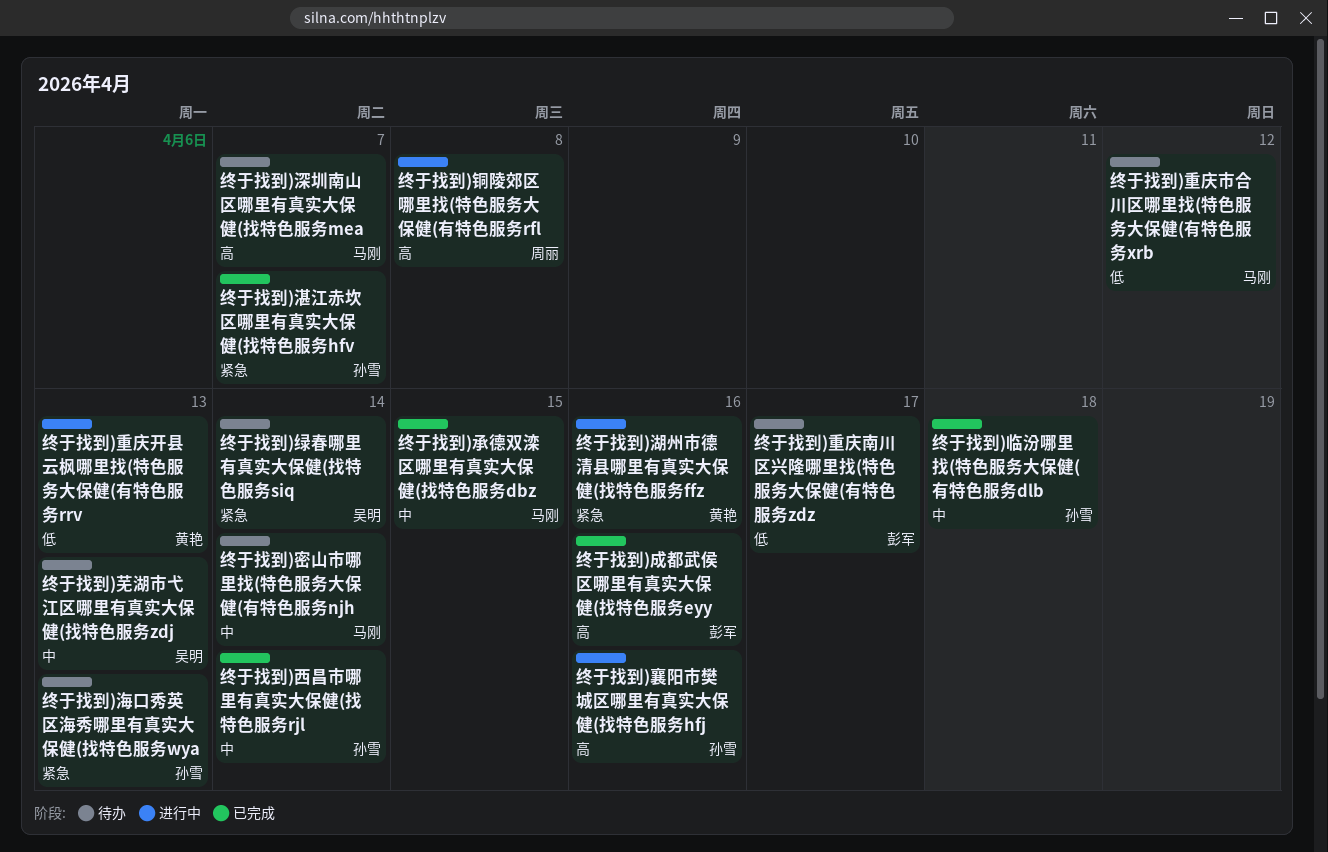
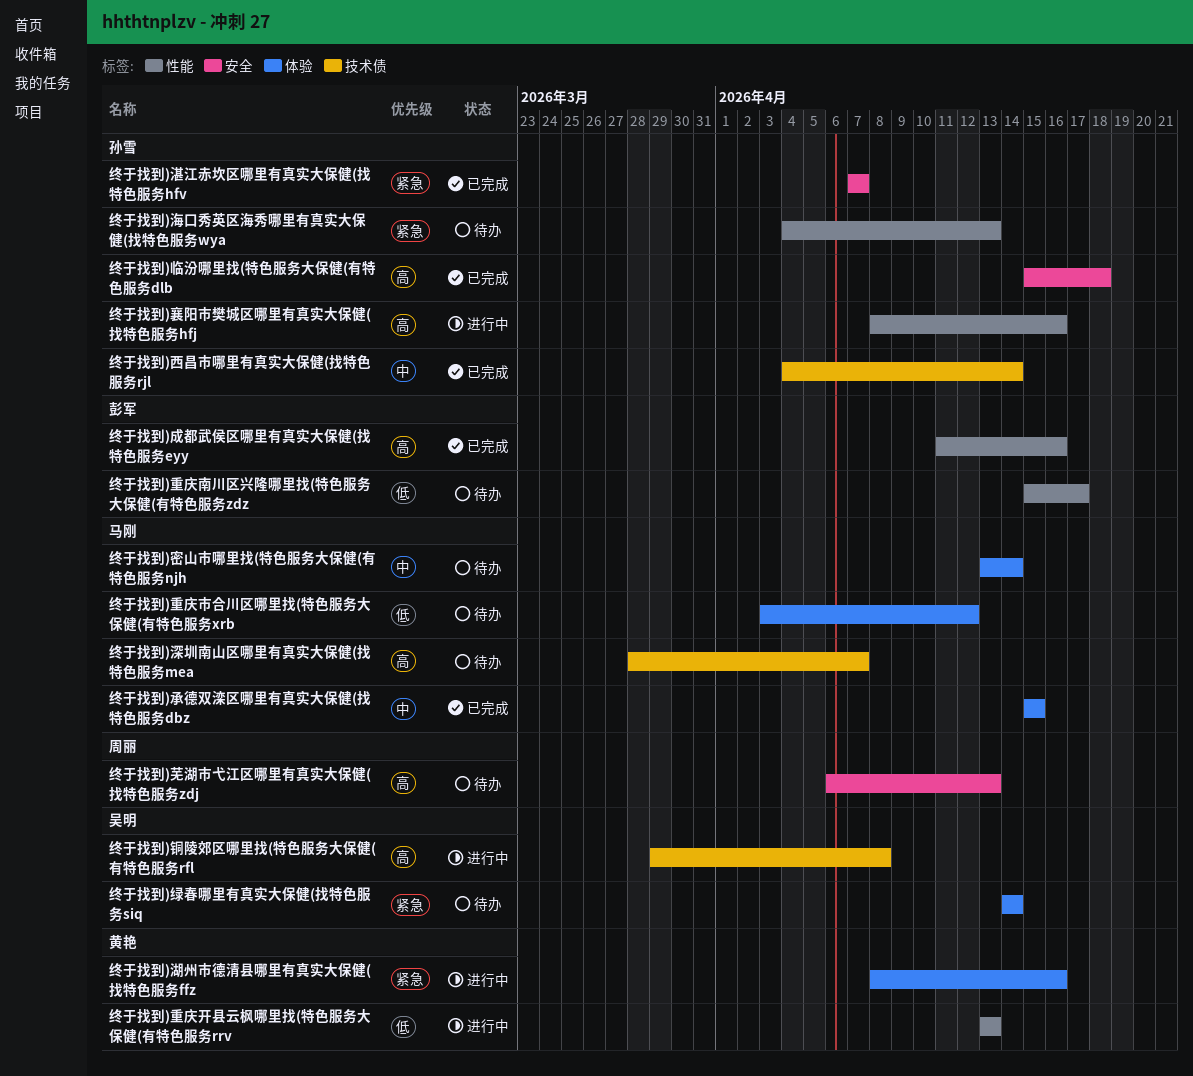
终于找到)临汾哪里找(特色服务大保健(有特色服务dlb, priority: 中 -> 高
终于找到)芜湖市弋江区哪里有真实大保健(找特色服务zdj, owner: 吴明 -> 周丽
终于找到)芜湖市弋江区哪里有真实大保健(找特色服务zdj, priority: 中 -> 高
终于找到)铜陵郊区哪里找(特色服务大保健(有特色服务rfl, owner: 周丽 -> 吴明

